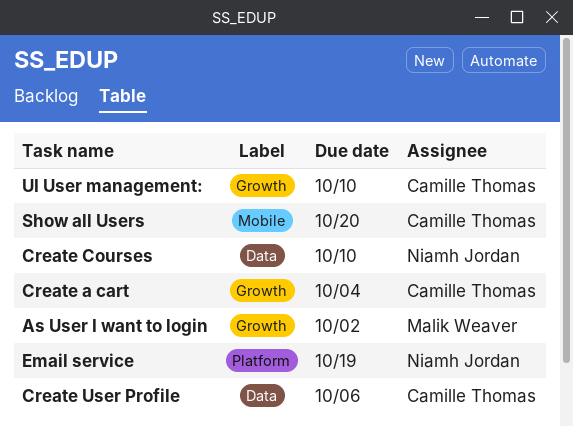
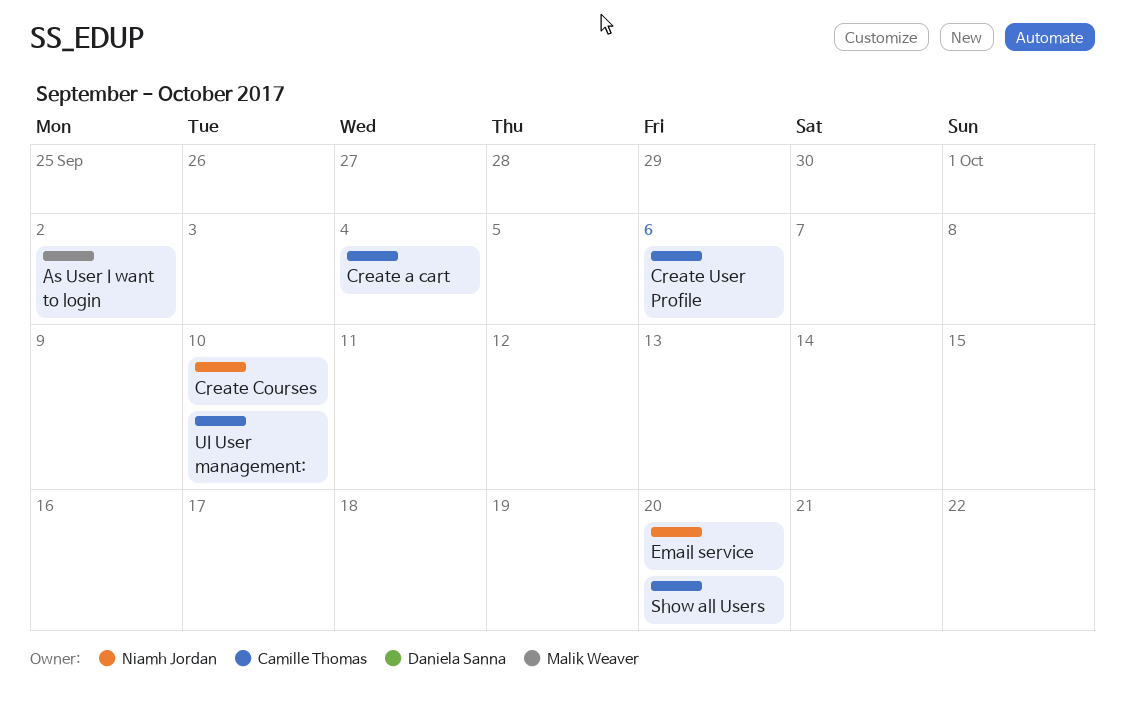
Email service, due: Oct 19 -> Oct 20

